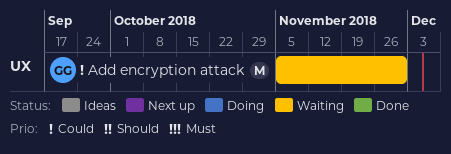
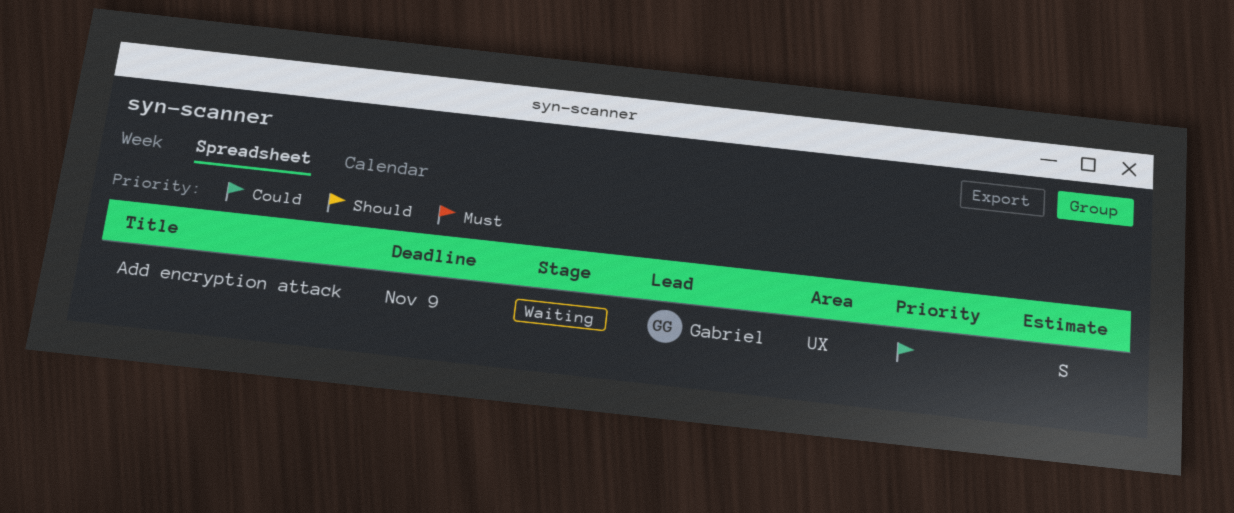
Add encryption attack, estimate: M -> S
Add encryption attack, due: Nov 30 -> Nov 9

